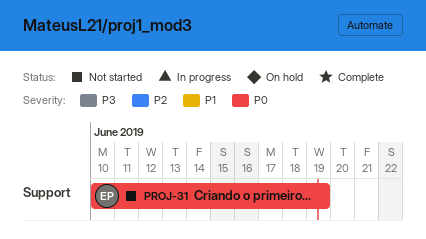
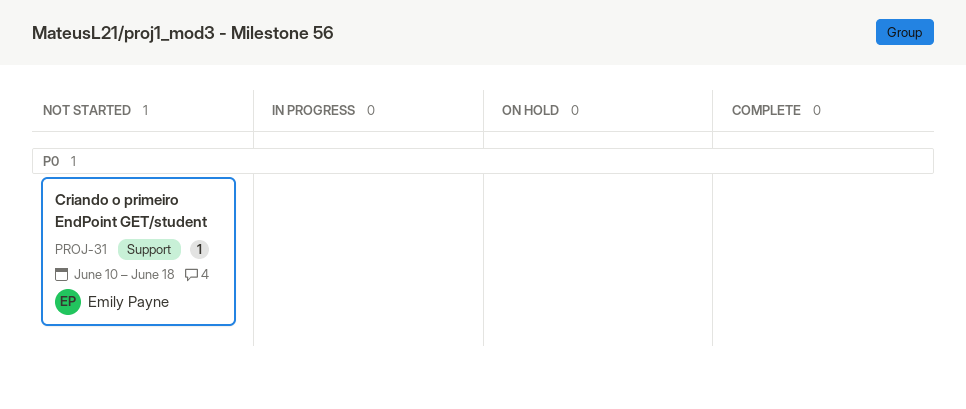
PROJ-31, due: Jun 19 -> Jun 18

